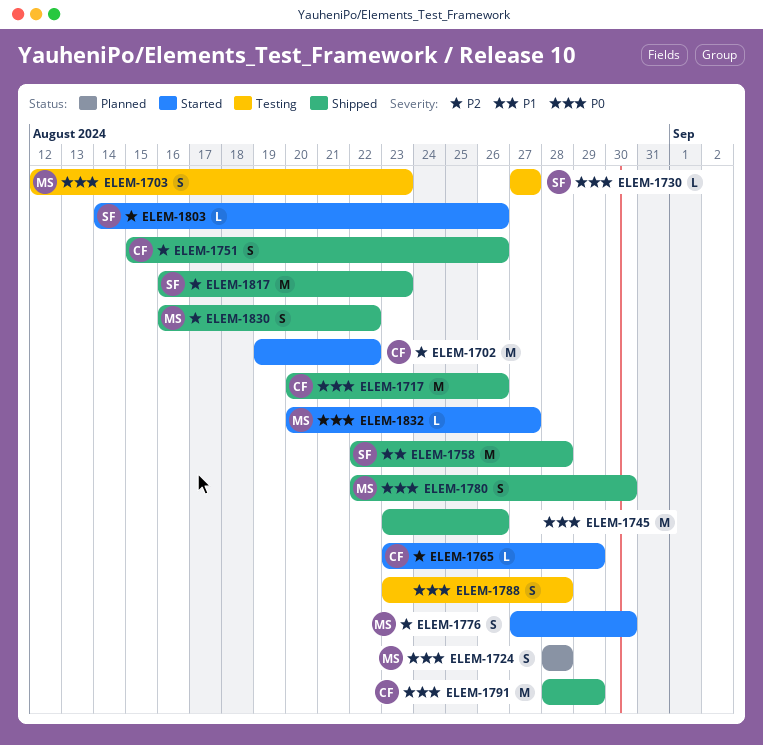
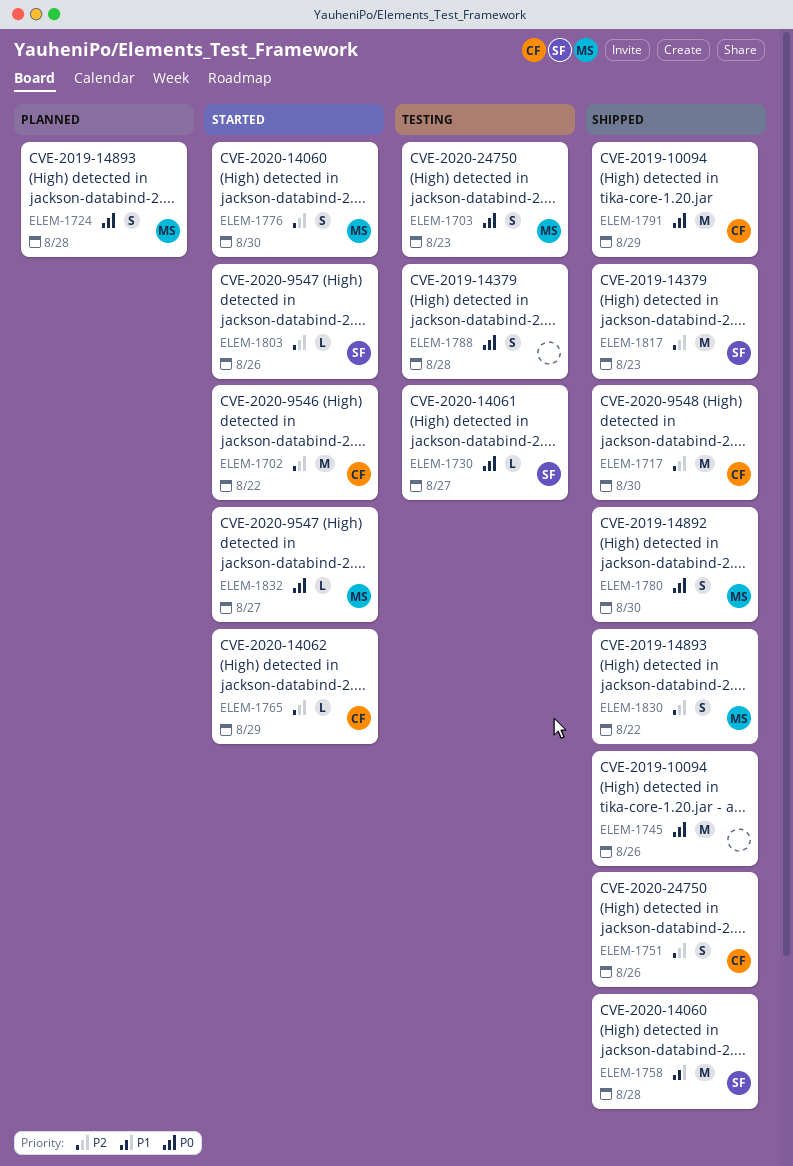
ELEM-1717, priority: P0 -> P2
ELEM-1717, due: Aug 26 -> Aug 30

